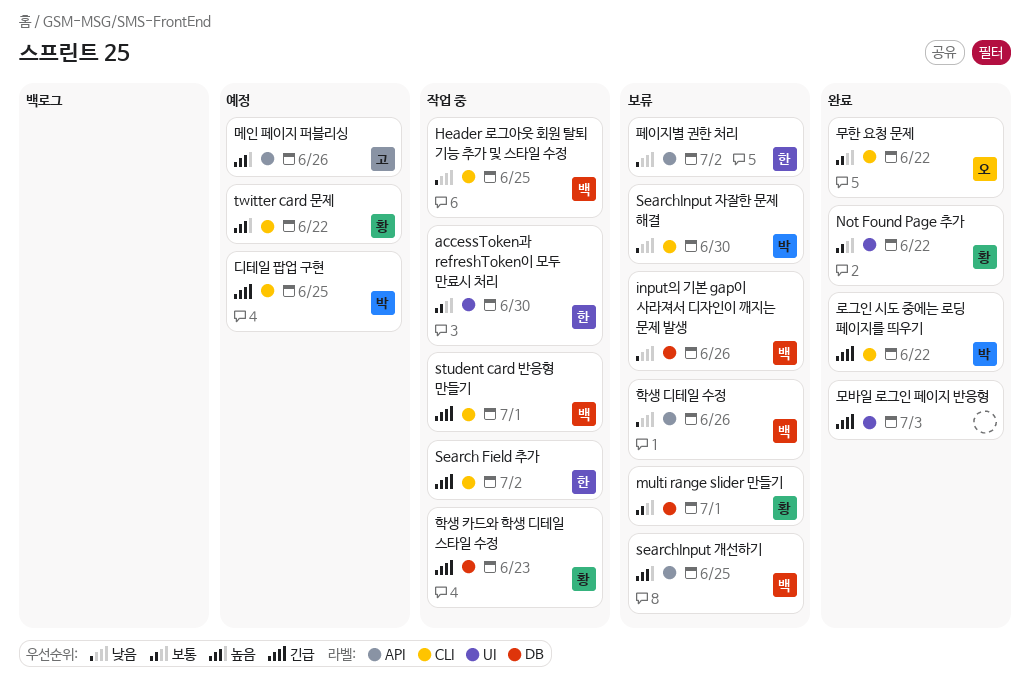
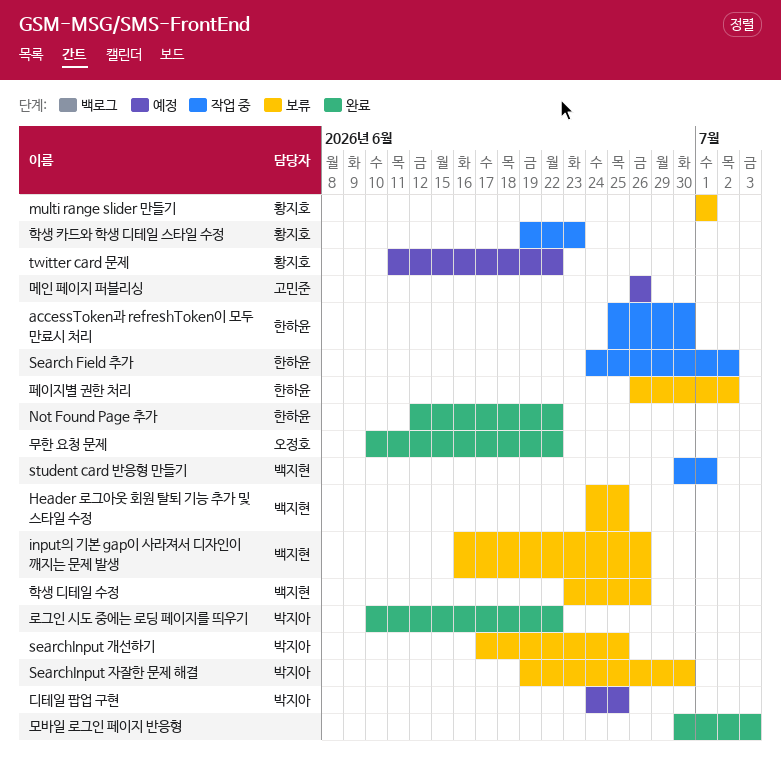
Header 로그아웃 회원 탈퇴 기능 추가 및 스타일 수정, status: 작업 중 -> 보류
Not Found Page 추가, owner: 황지호 -> 한하윤
searchInput 개선하기, owner: 백지현 -> 박지아

